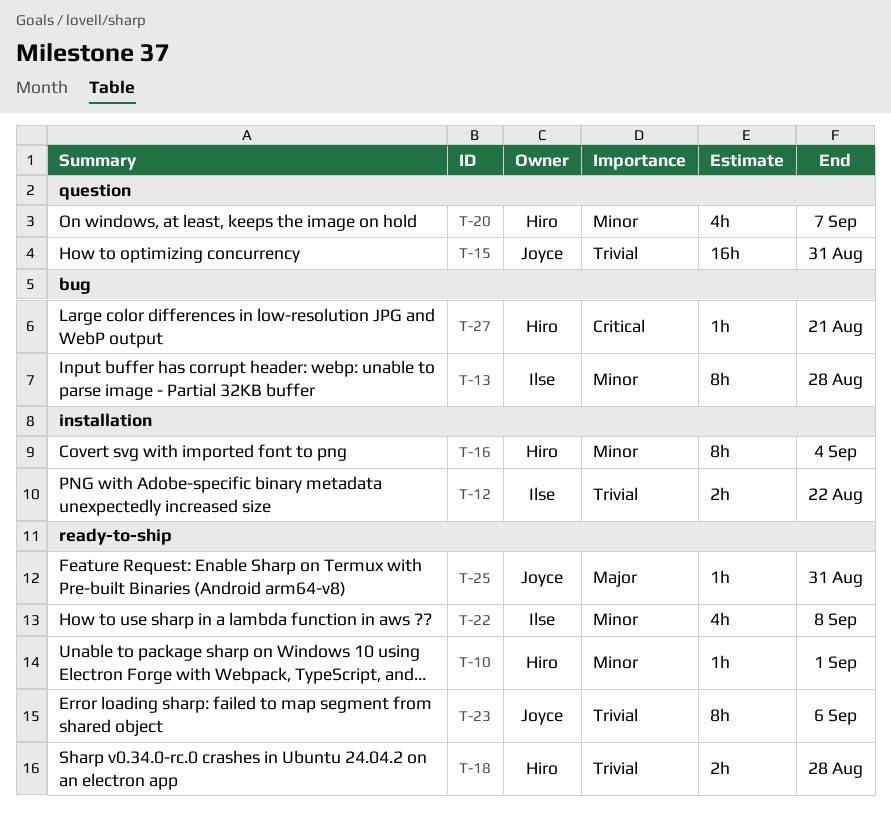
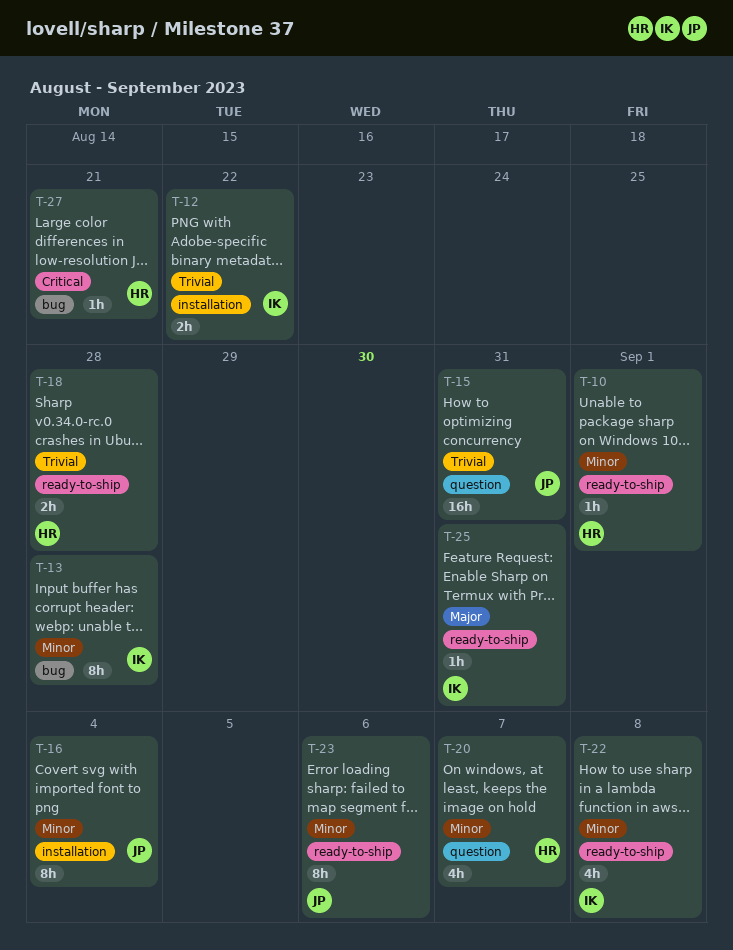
T-16, owner: Hiro -> Joyce
T-23, priority: Trivial -> Minor
T-25, owner: Joyce -> Ilse

